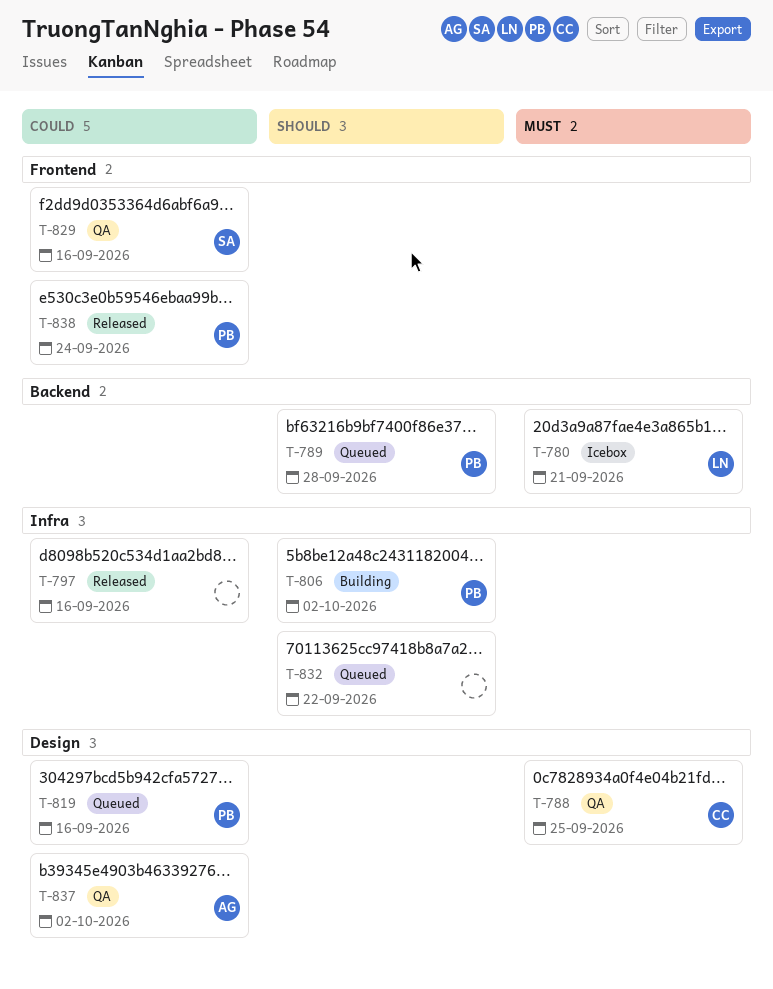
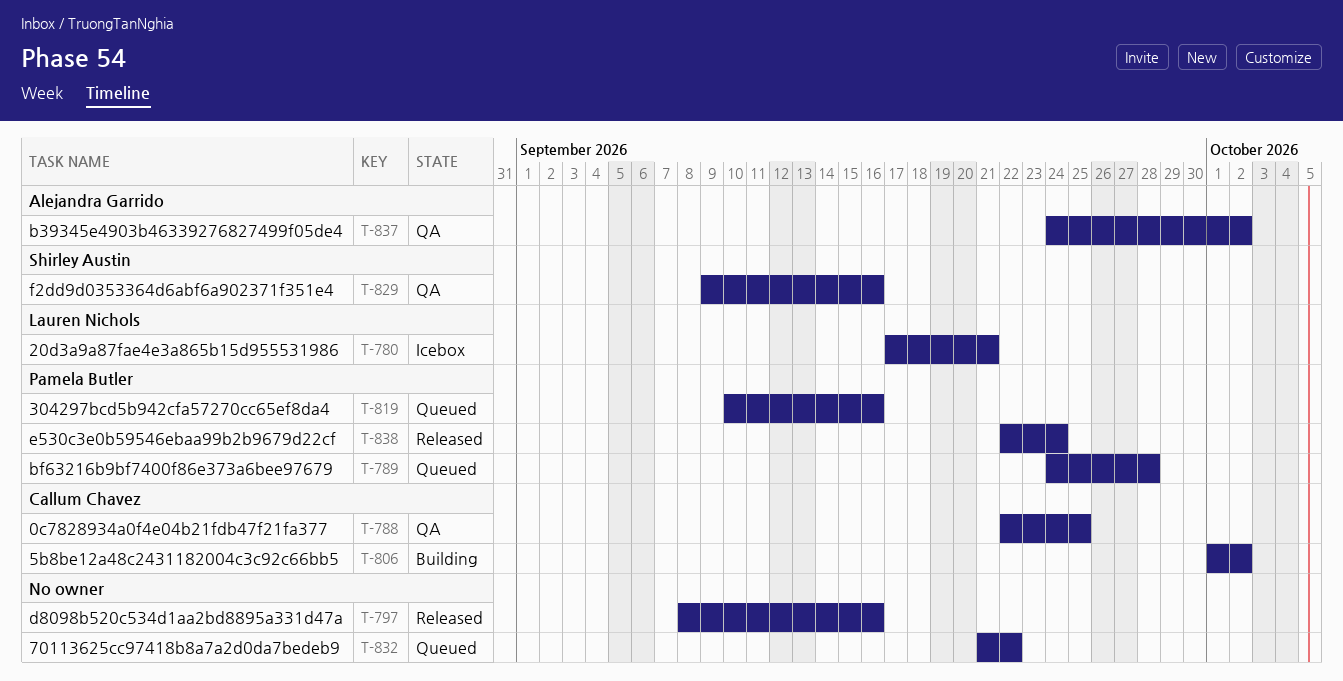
T-806, owner: Pamela Butler -> Callum Chavez

